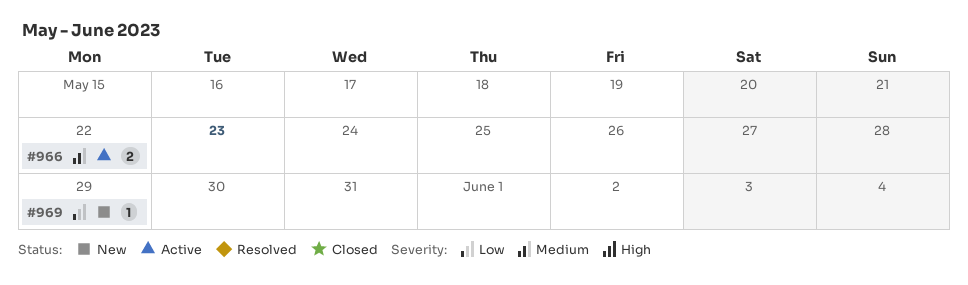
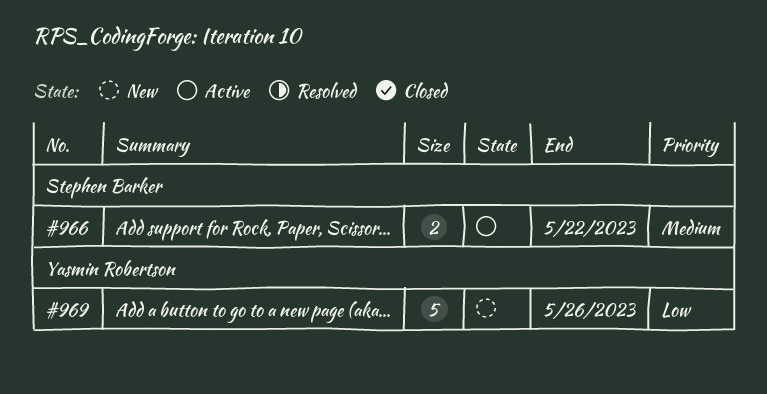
#969, estimate: 1 -> 5
#969, due: May 29 -> May 26

